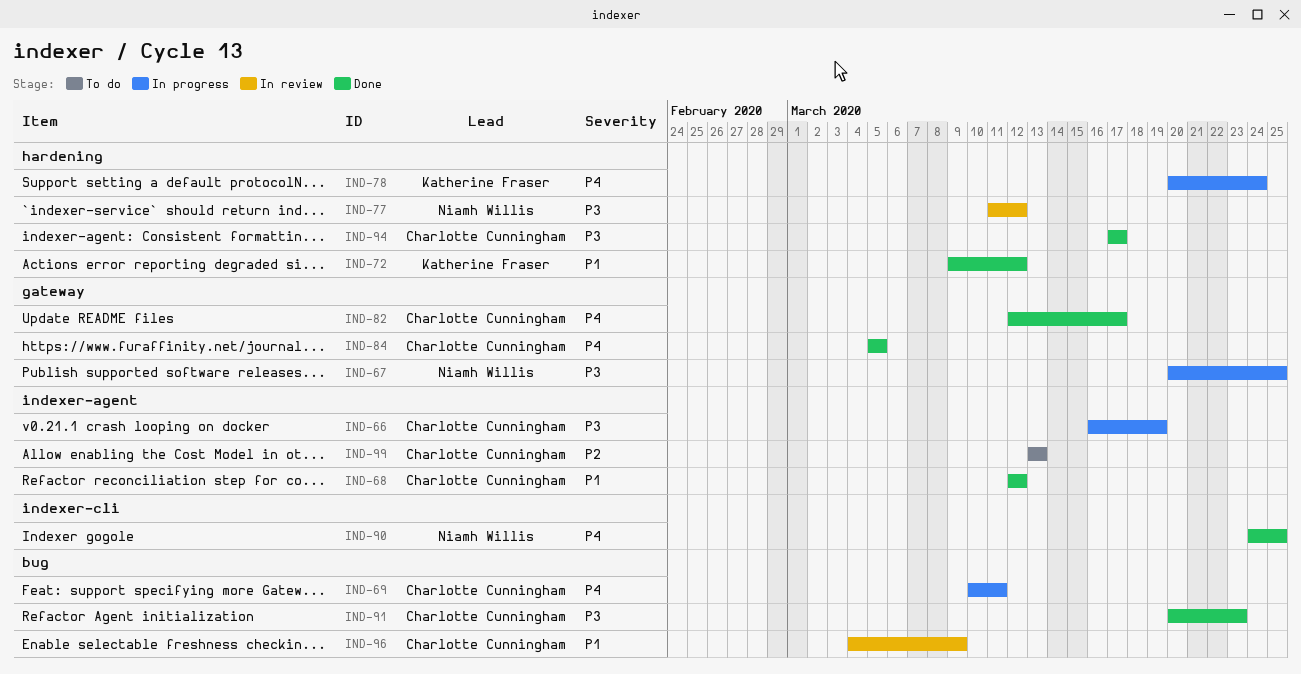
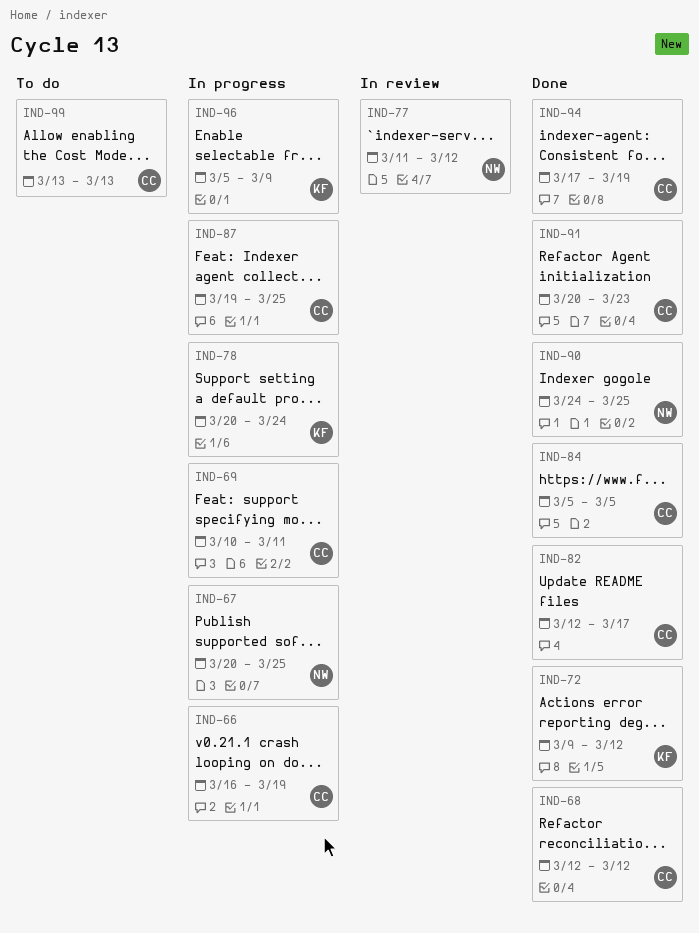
IND-87: none -> present
IND-94, due: Mar 17 -> Mar 19
IND-96, status: In review -> In progress
IND-96, owner: Charlotte Cunningham -> Katherine Fraser
IND-96, start: Mar 4 -> Mar 5

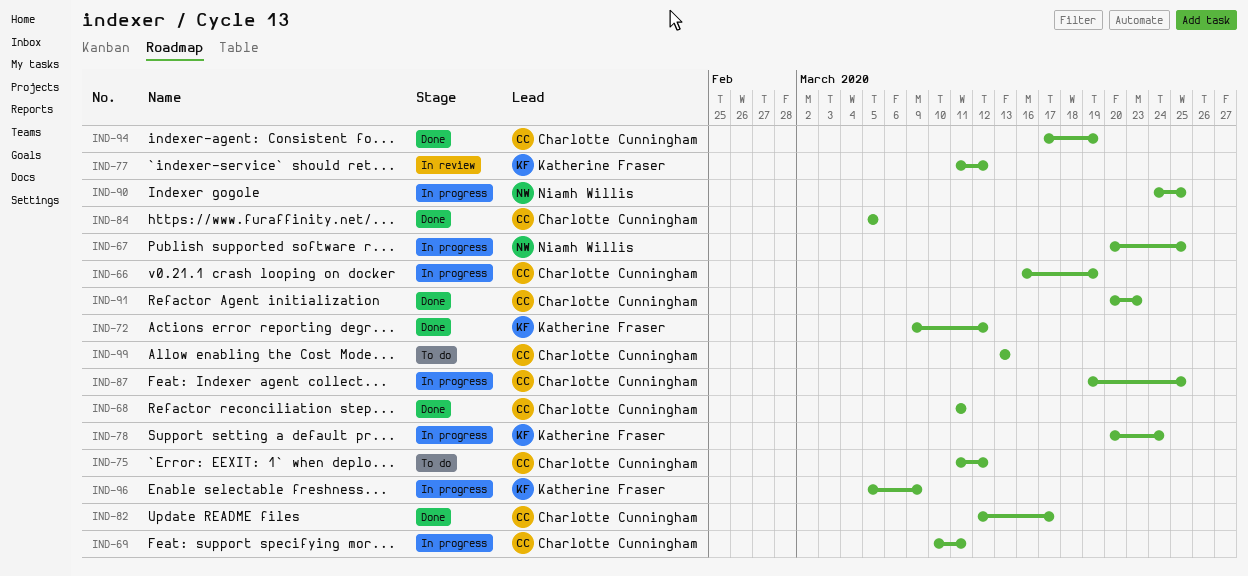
IND-68, start: Mar 12 -> Mar 11
IND-68, due: Mar 12 -> Mar 11
IND-75: none -> present
IND-77, owner: Niamh Willis -> Katherine Fraser
IND-90, status: Done -> In progress

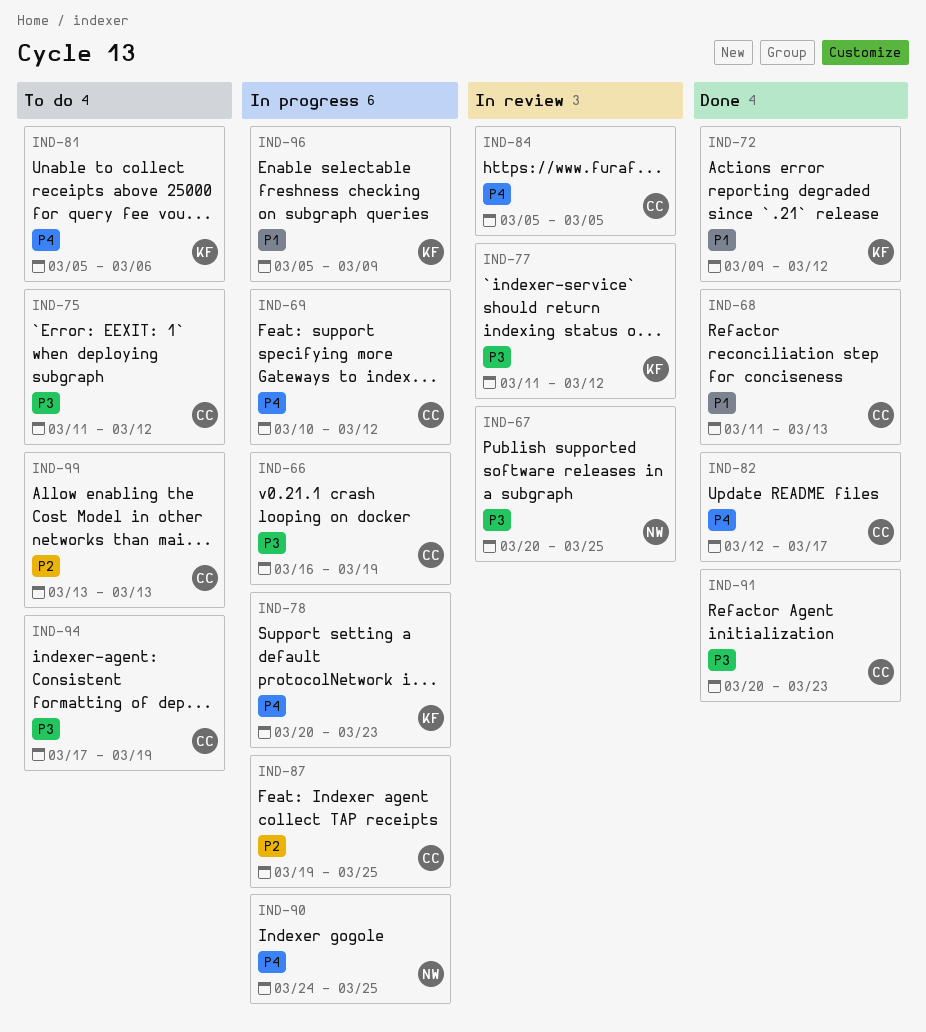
IND-67, status: In progress -> In review
IND-68, due: Mar 11 -> Mar 13
IND-69, due: Mar 11 -> Mar 12
IND-78, due: Mar 24 -> Mar 23
IND-81: none -> present
IND-84, status: Done -> In review
IND-94, status: Done -> To do

